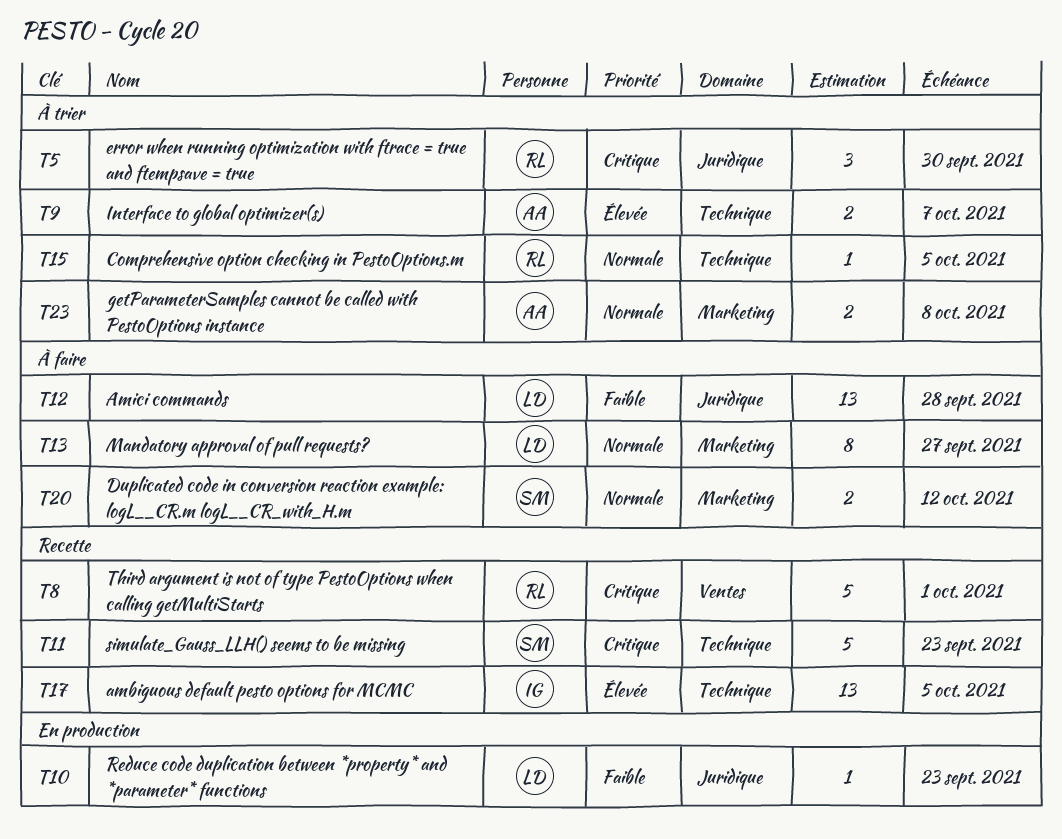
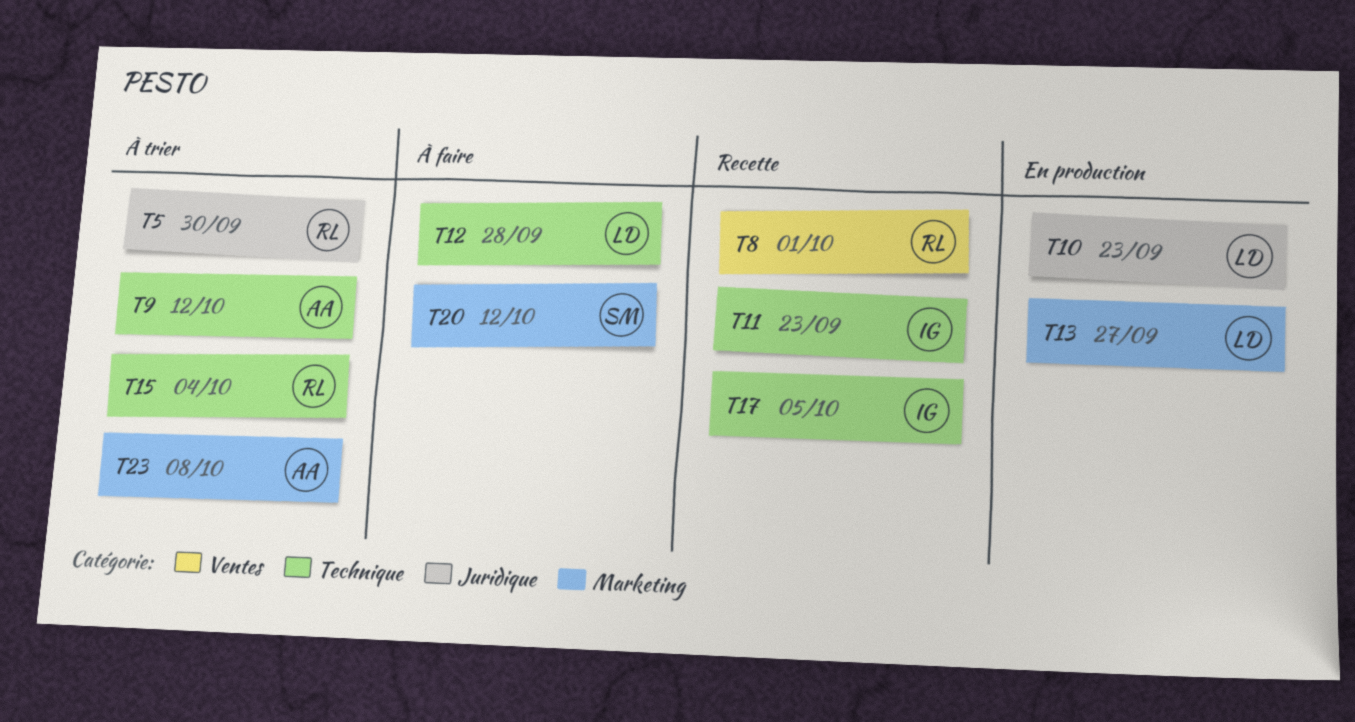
T9, due: Oct 7 -> Oct 12
T11, owner: SM -> IG
T12, label: Juridique -> Technique
T13, status: À faire -> En production
T15, due: Oct 5 -> Oct 4

